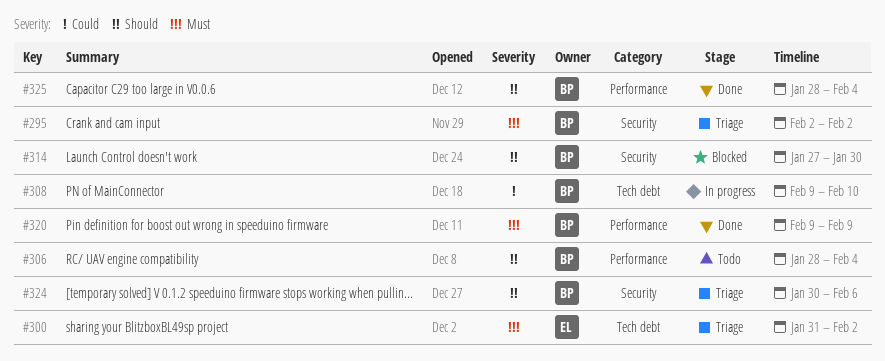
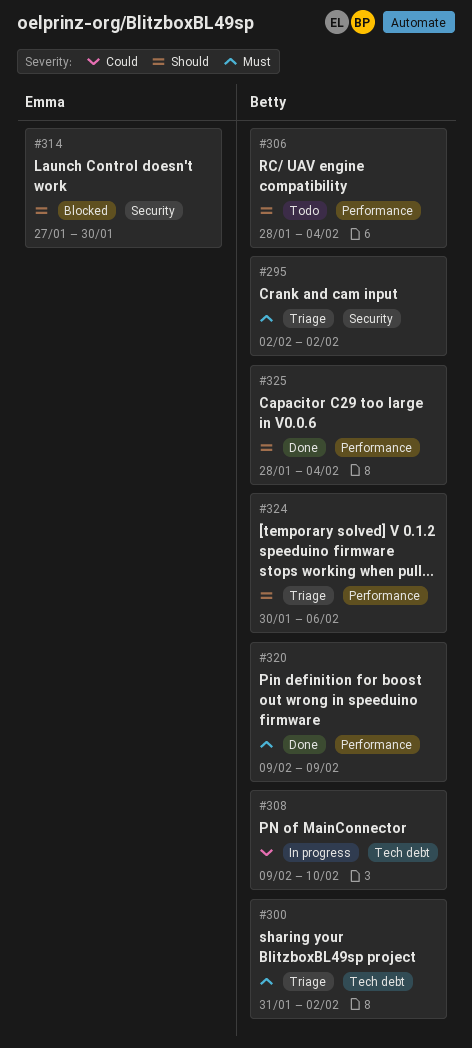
#300, owner: Emma -> Betty
#314, owner: Betty -> Emma
#324, label: Security -> Performance

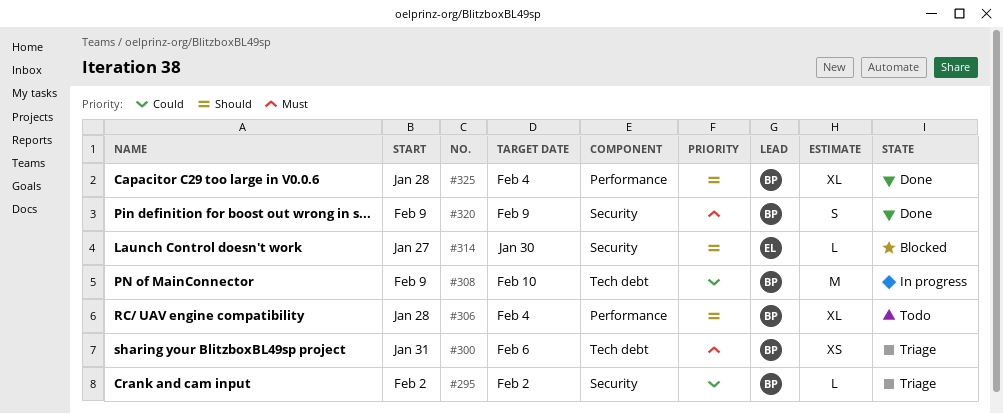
#295, priority: Must -> Could
#300, due: Feb 2 -> Feb 6
#320, label: Performance -> Security
#324: present -> none

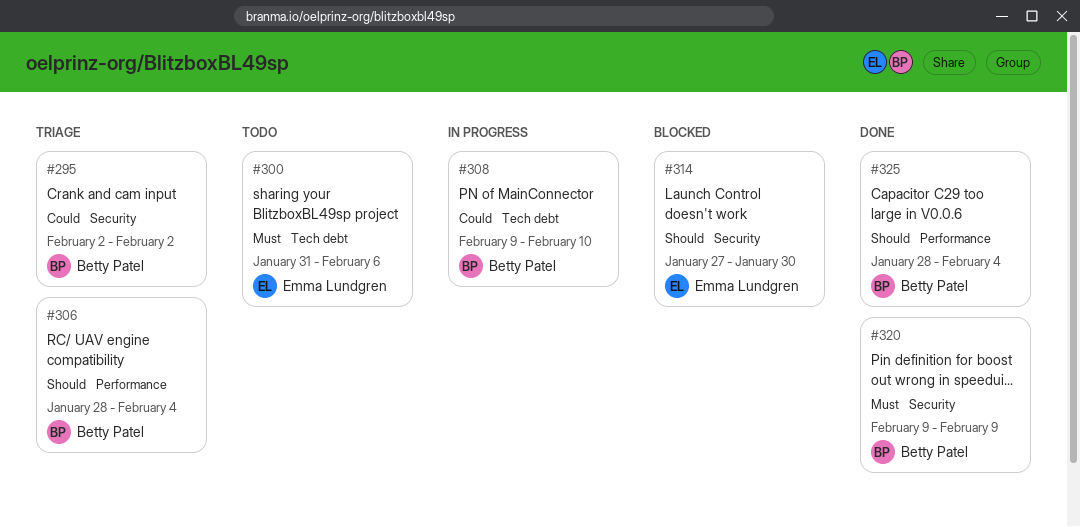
#300, status: Triage -> Todo
#300, owner: Betty Patel -> Emma Lundgren
#306, status: Todo -> Triage

